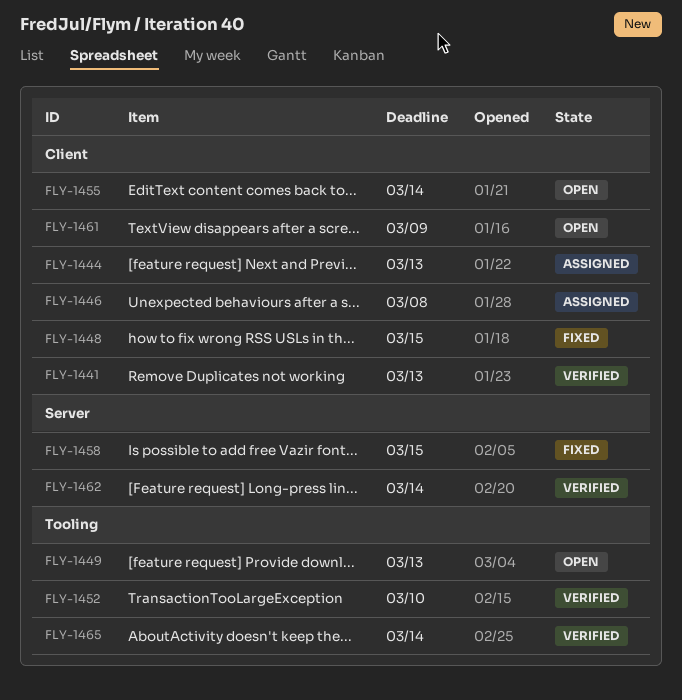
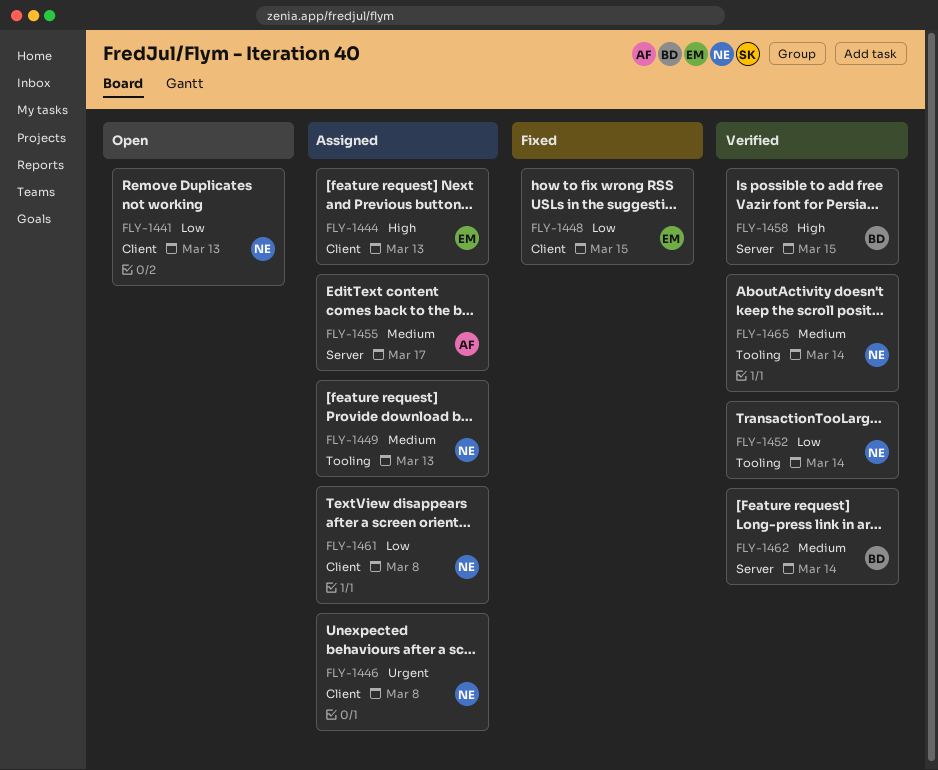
FLY-1441, status: Verified -> Open
FLY-1449, status: Open -> Assigned
FLY-1452, due: Mar 10 -> Mar 14
FLY-1455, status: Open -> Assigned
FLY-1455, label: Client -> Server
FLY-1455, due: Mar 14 -> Mar 17
FLY-1458, status: Fixed -> Verified
FLY-1461, status: Open -> Assigned
FLY-1461, due: Mar 9 -> Mar 8

